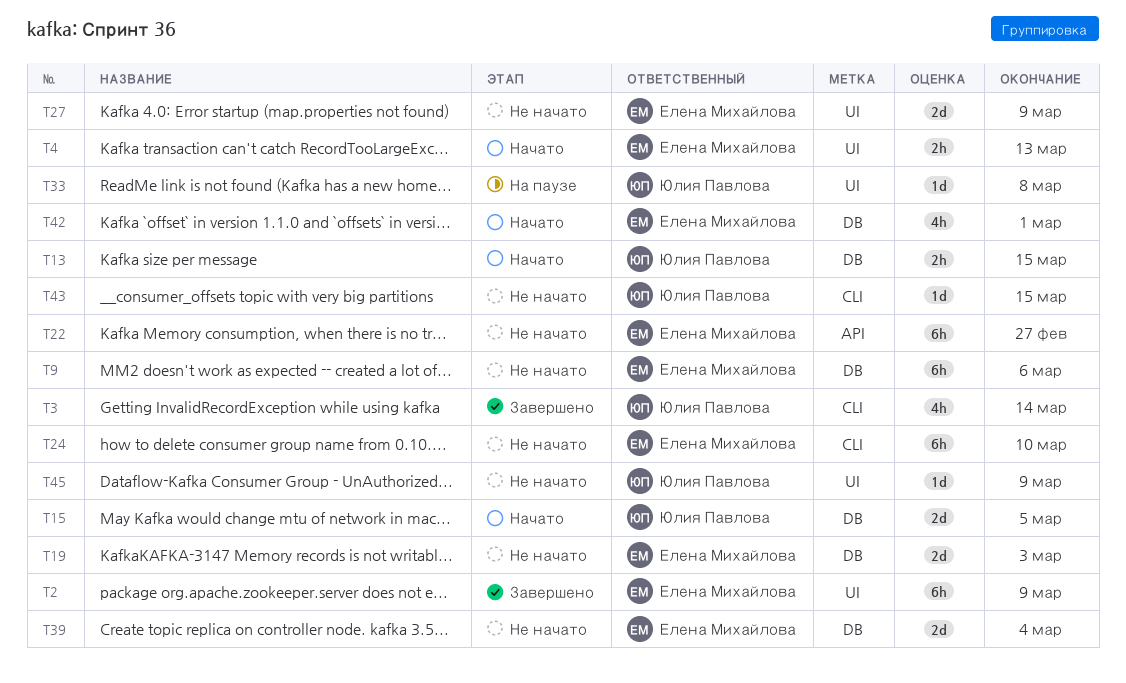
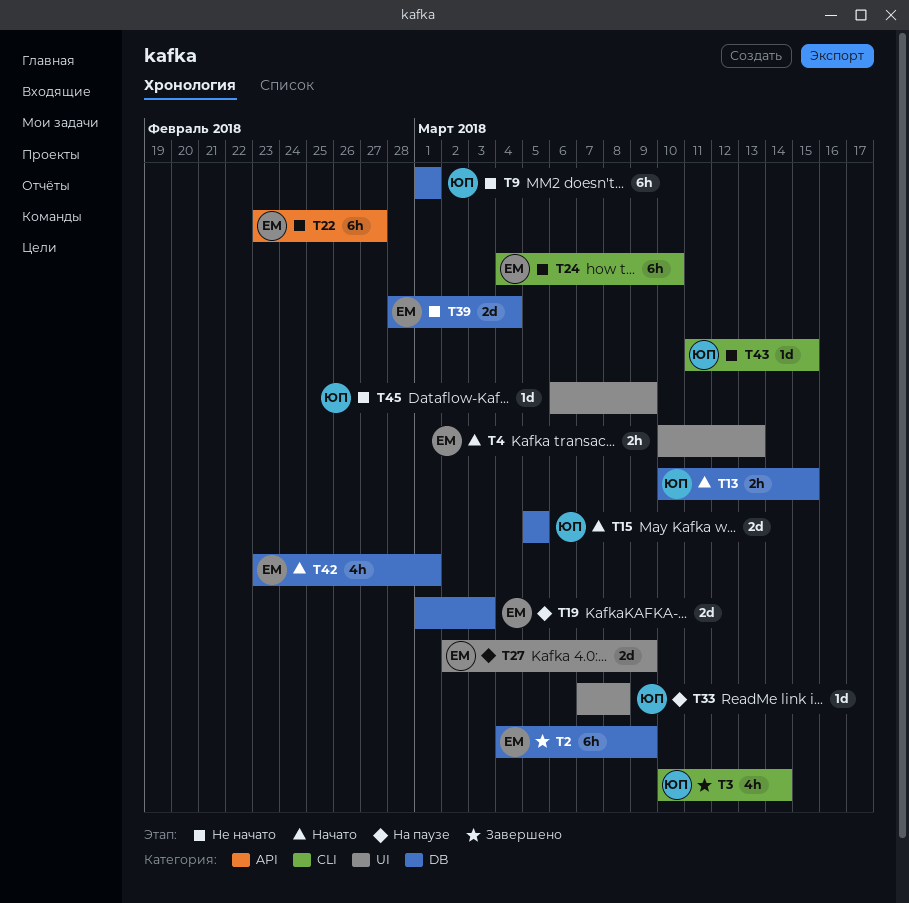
T2, label: UI -> DB
T9, owner: Елена Михайлова -> Юлия Павлова
T9, due: Mar 6 -> Mar 1
T19, status: Не начато -> На паузе
T27, status: Не начато -> На паузе

